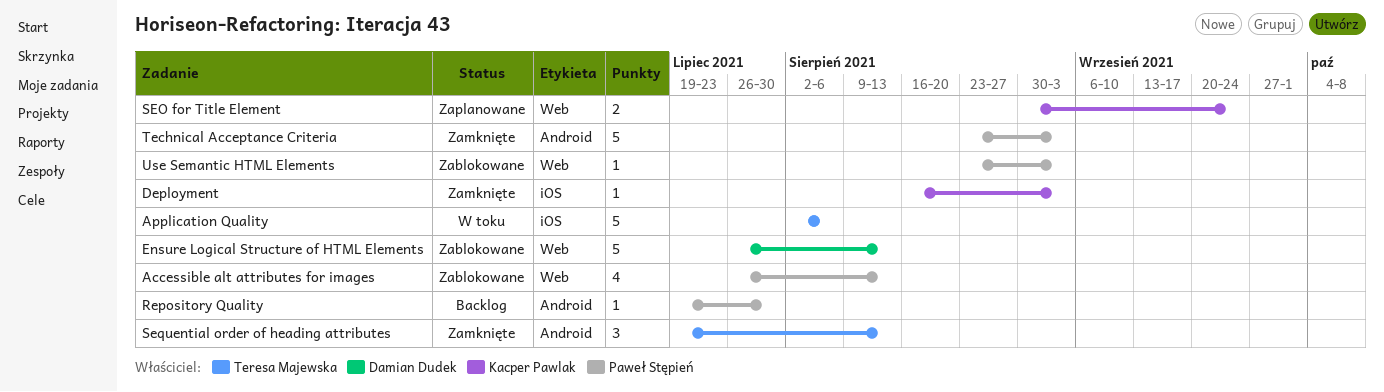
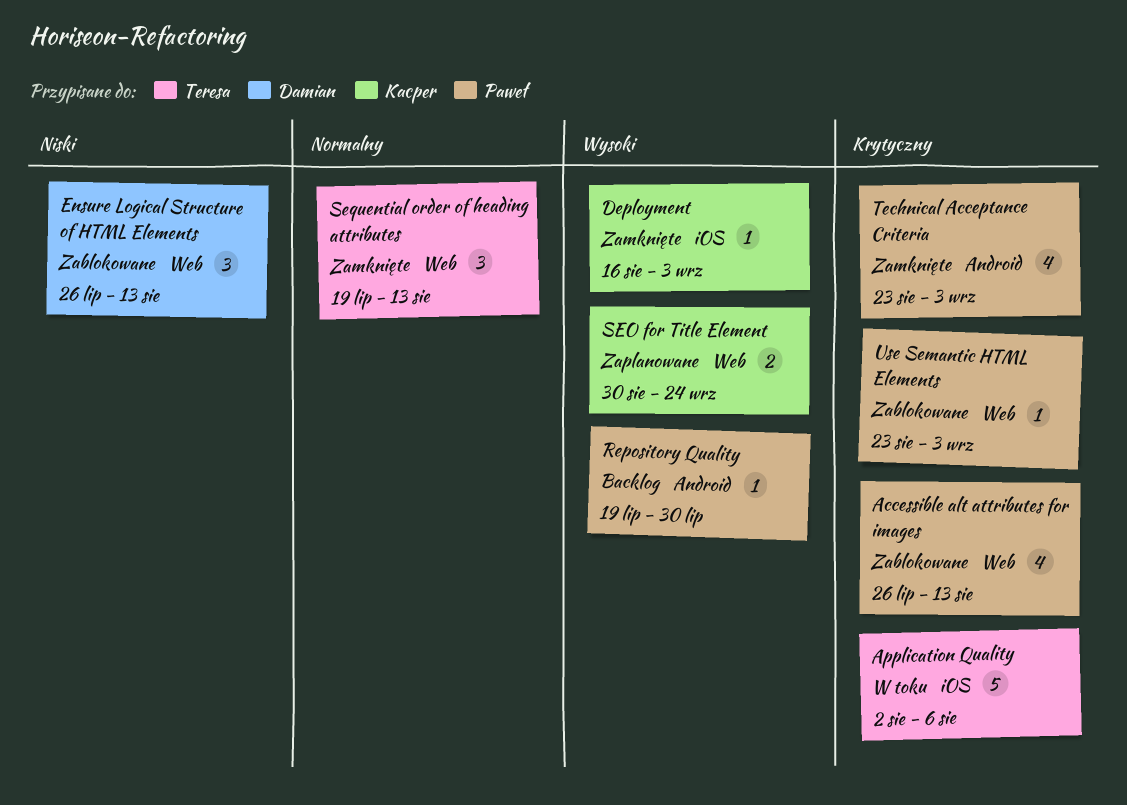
Ensure Logical Structure of HTML Elements, estimate: 5 -> 3
Sequential order of heading attributes, label: Android -> Web
Technical Acceptance Criteria, estimate: 5 -> 4

